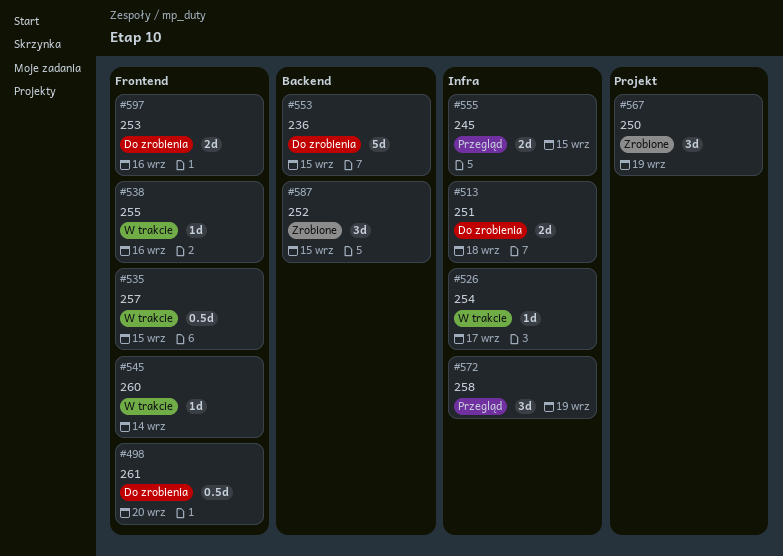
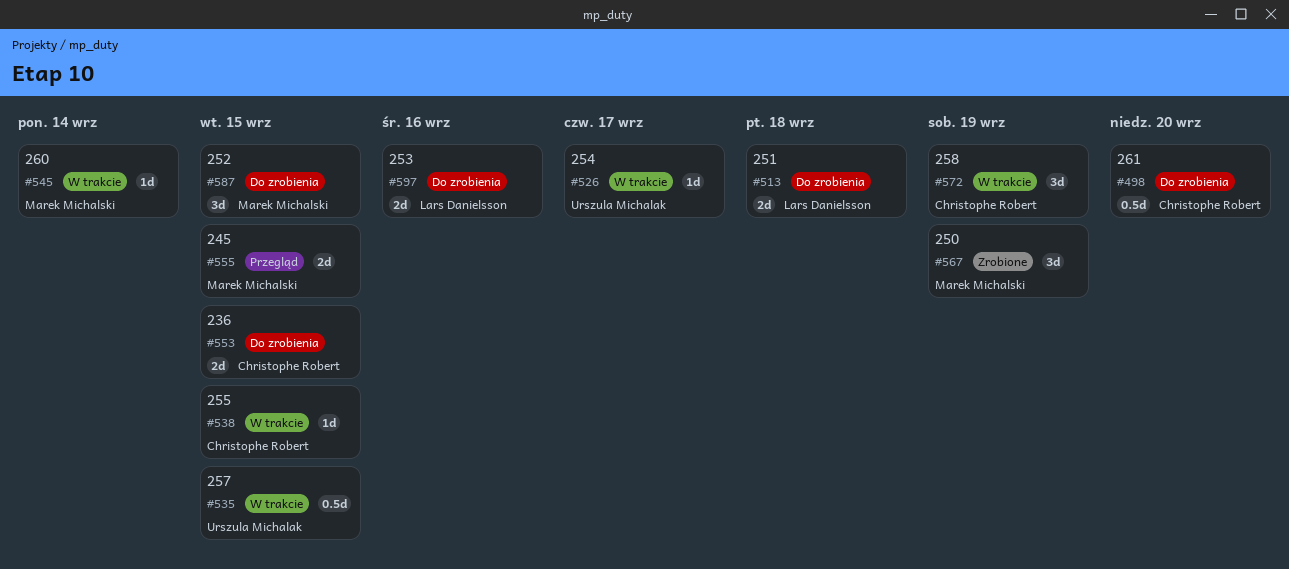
#538, due: Sep 16 -> Sep 15
#553, estimate: 5d -> 2d
#572, status: Przegląd -> W trakcie
#587, status: Zrobione -> Do zrobienia

